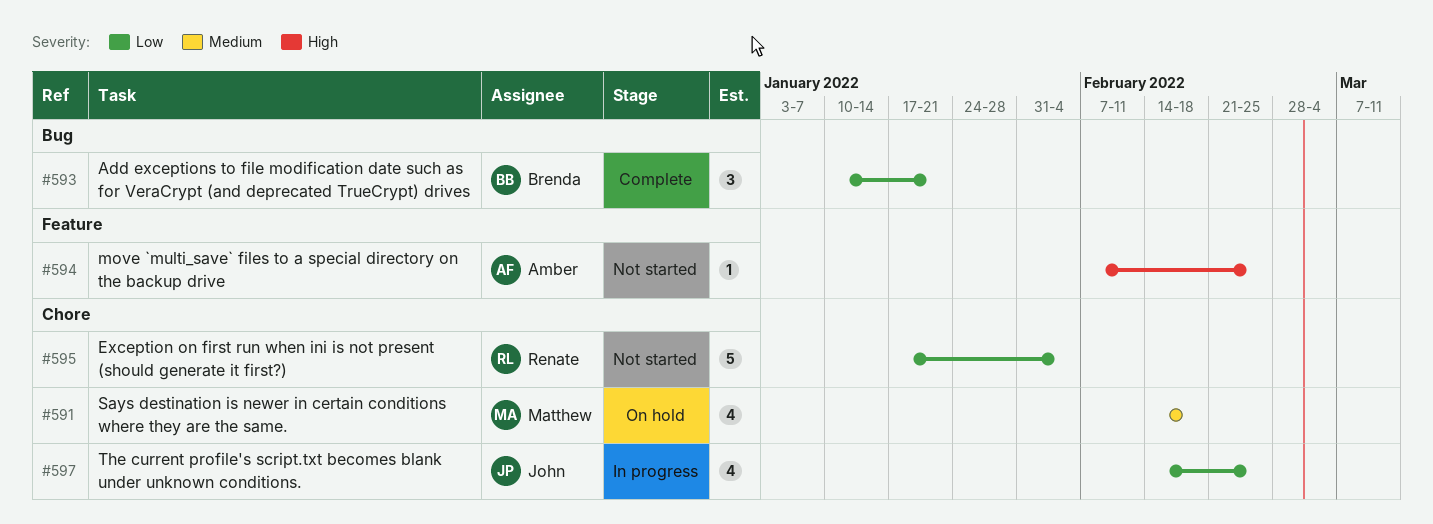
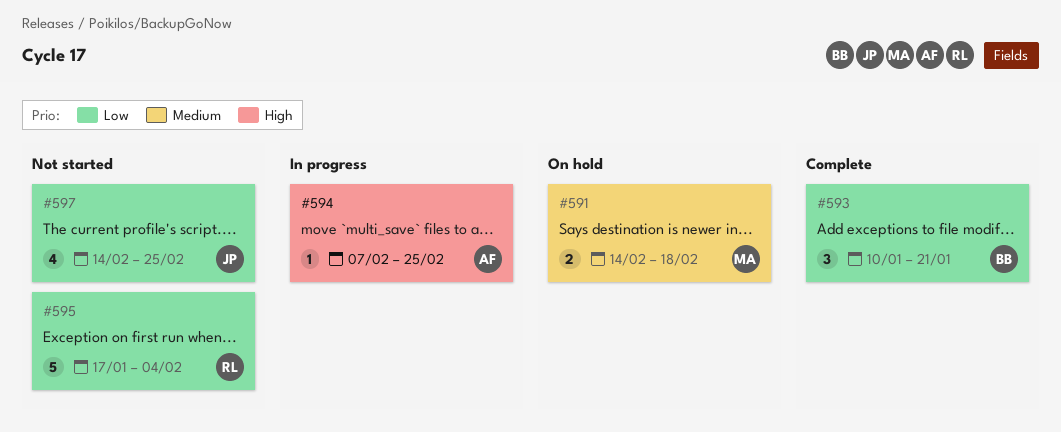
#591, estimate: 4 -> 2
#594, status: Not started -> In progress
#597, status: In progress -> Not started

